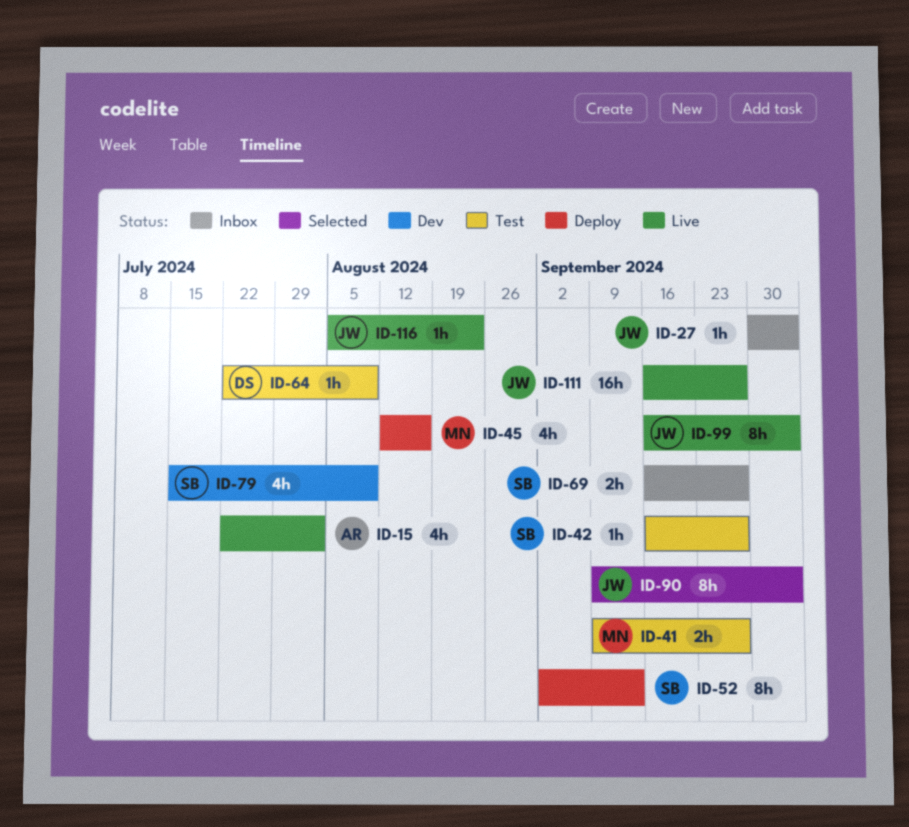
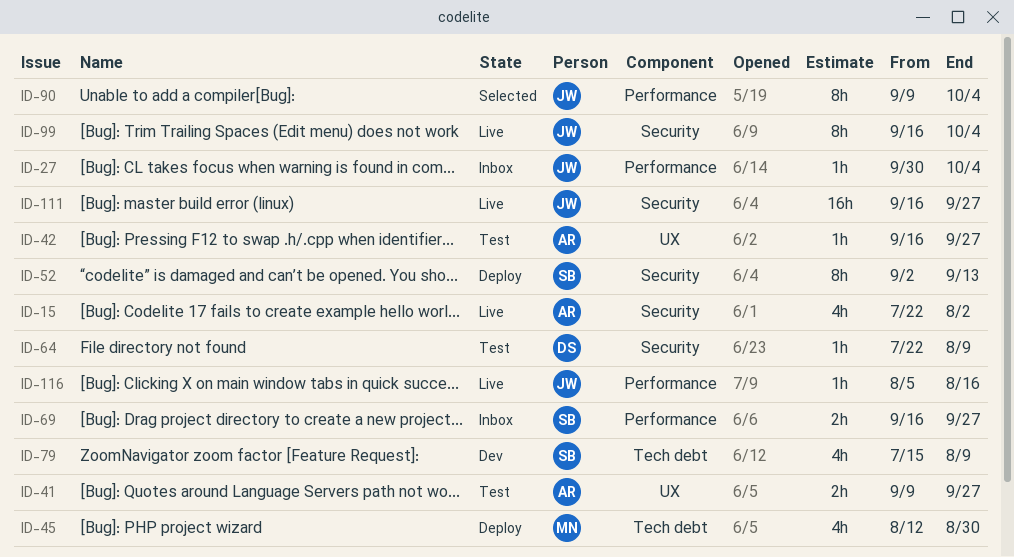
ID-41, owner: MN -> AR
ID-42, owner: SB -> AR
ID-45, due: Aug 16 -> Aug 30
ID-116, due: Aug 23 -> Aug 16

